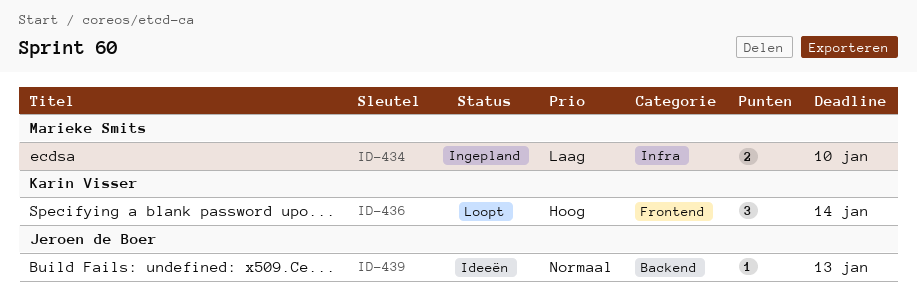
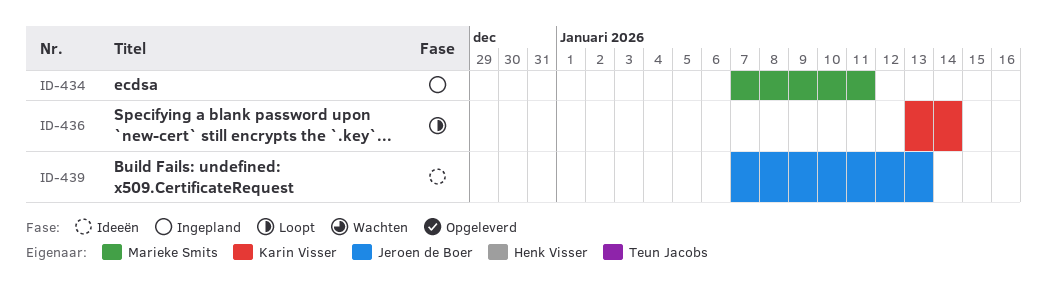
ID-434, due: Jan 10 -> Jan 11

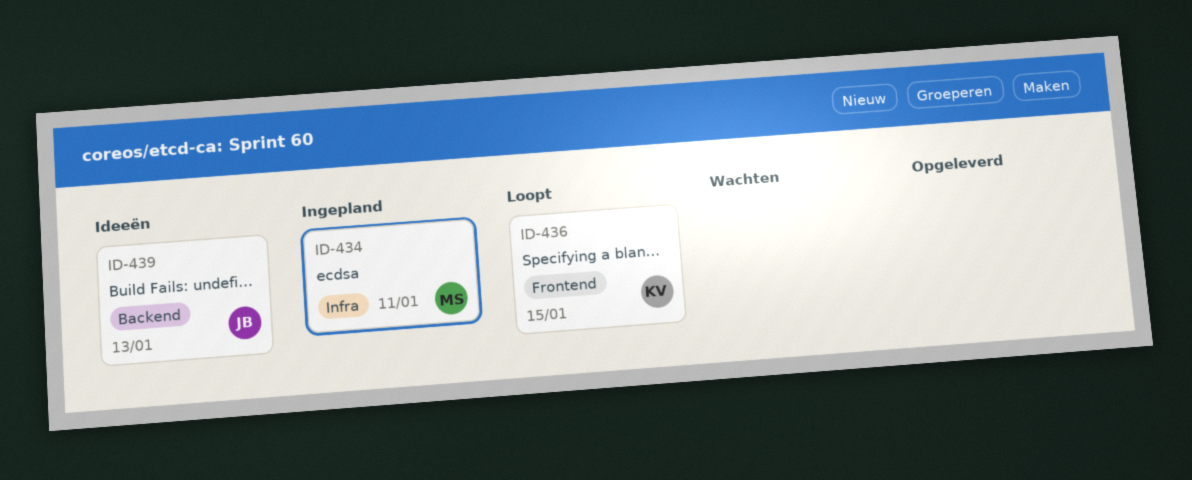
ID-436, due: Jan 14 -> Jan 15

